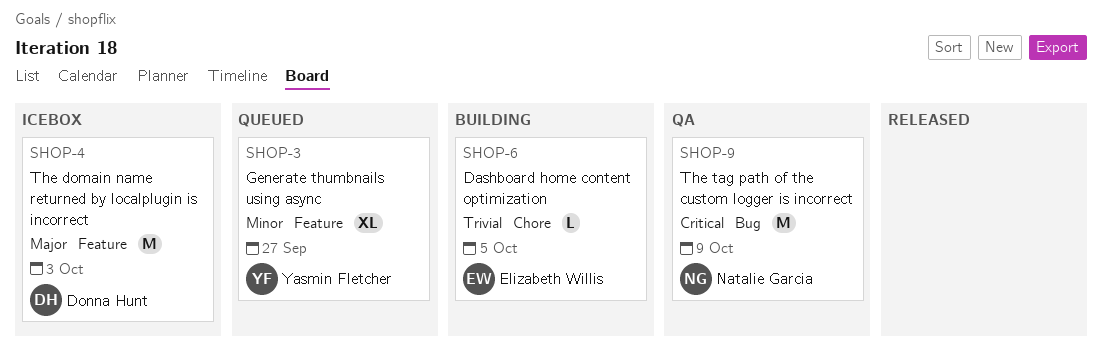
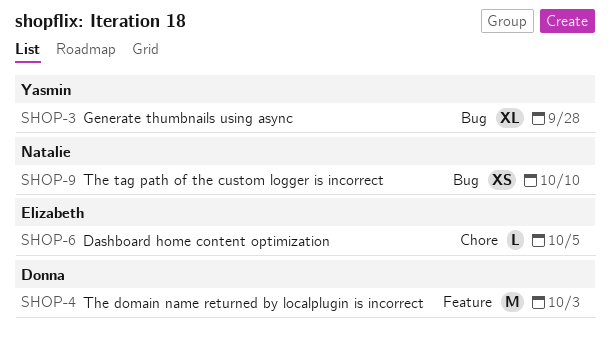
SHOP-3, label: Feature -> Bug
SHOP-3, due: Sep 27 -> Sep 28
SHOP-9, estimate: M -> XS
SHOP-9, due: Oct 9 -> Oct 10

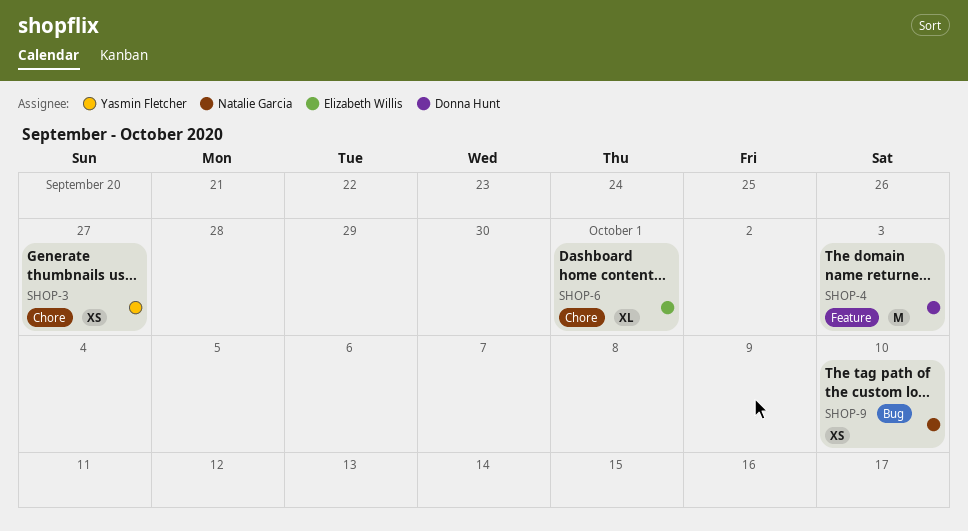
SHOP-3, label: Bug -> Chore
SHOP-3, estimate: XL -> XS
SHOP-3, due: Sep 28 -> Sep 27
SHOP-6, estimate: L -> XL
SHOP-6, due: Oct 5 -> Oct 1

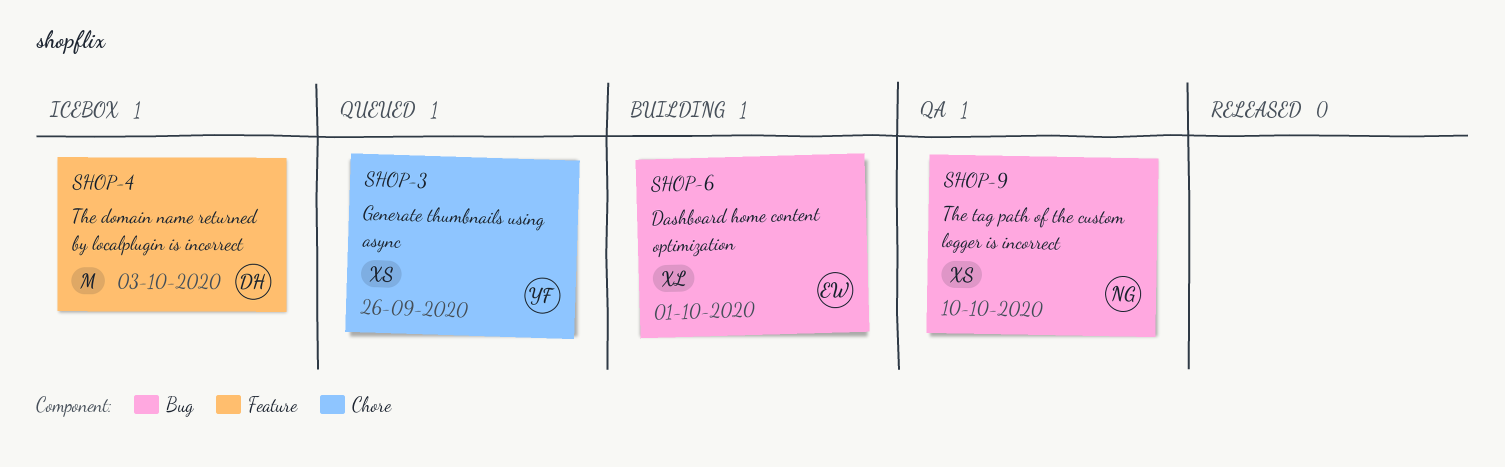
SHOP-3, due: Sep 27 -> Sep 26
SHOP-6, label: Chore -> Bug

